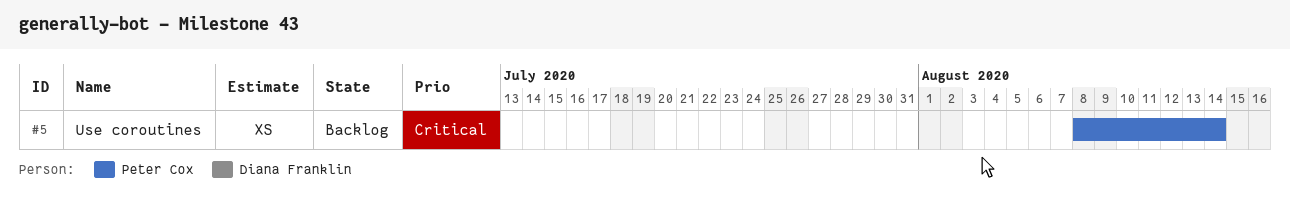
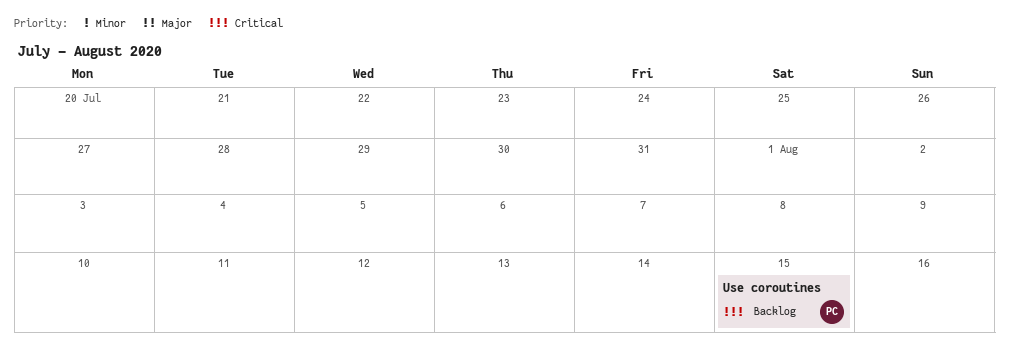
Use coroutines, due: Aug 14 -> Aug 15

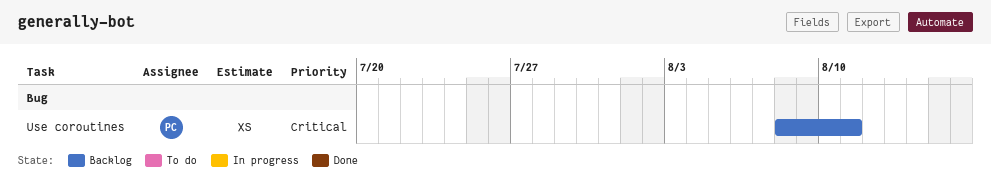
Use coroutines, due: Aug 15 -> Aug 11

